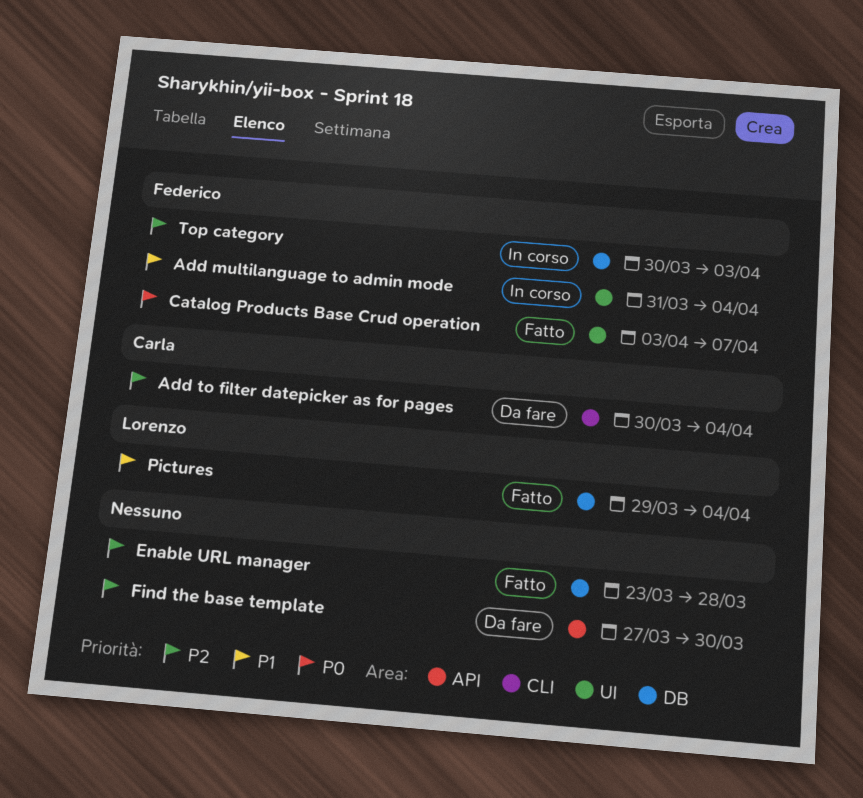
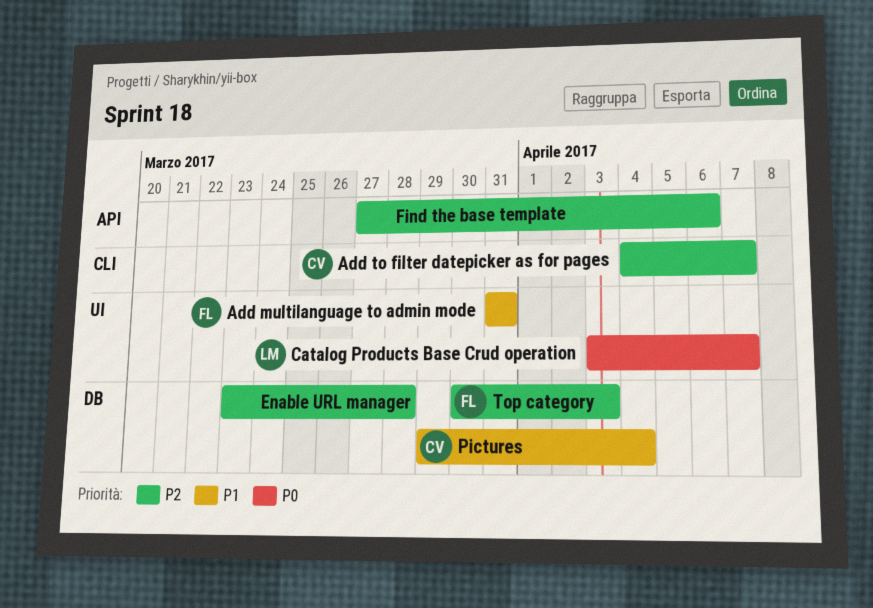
Add multilanguage to admin mode, due: Apr 4 -> Mar 31
Add to filter datepicker as for pages, start: Mar 30 -> Apr 4
Add to filter datepicker as for pages, due: Apr 4 -> Apr 7
Catalog Products Base Crud operation, owner: Federico -> Lorenzo
Find the base template, due: Mar 30 -> Apr 6
Pictures, owner: Lorenzo -> Carla

